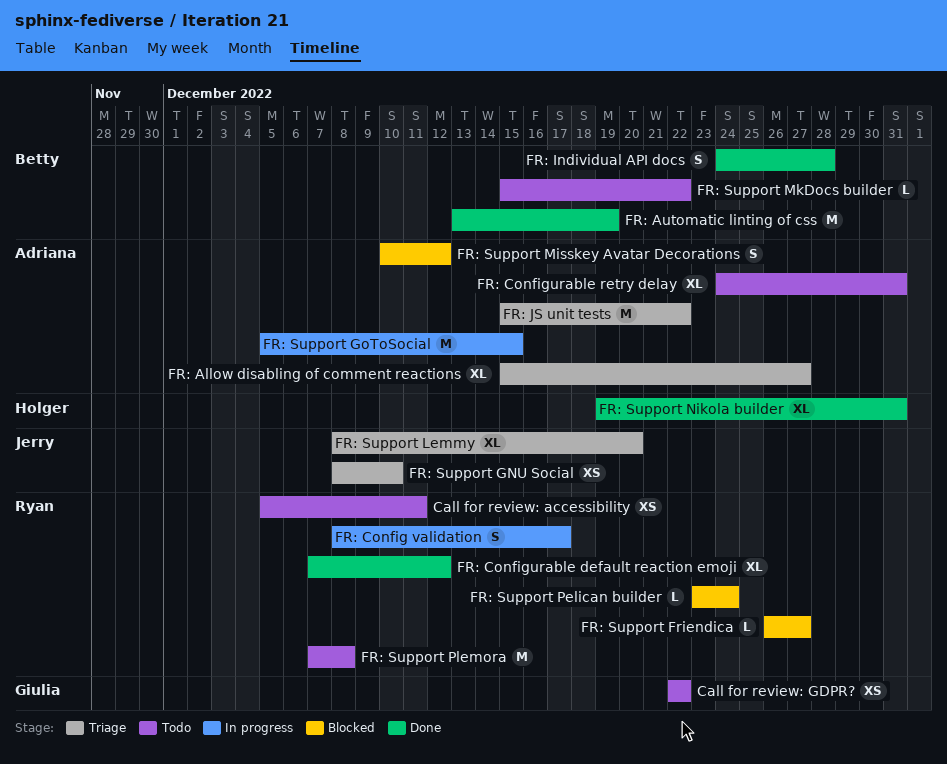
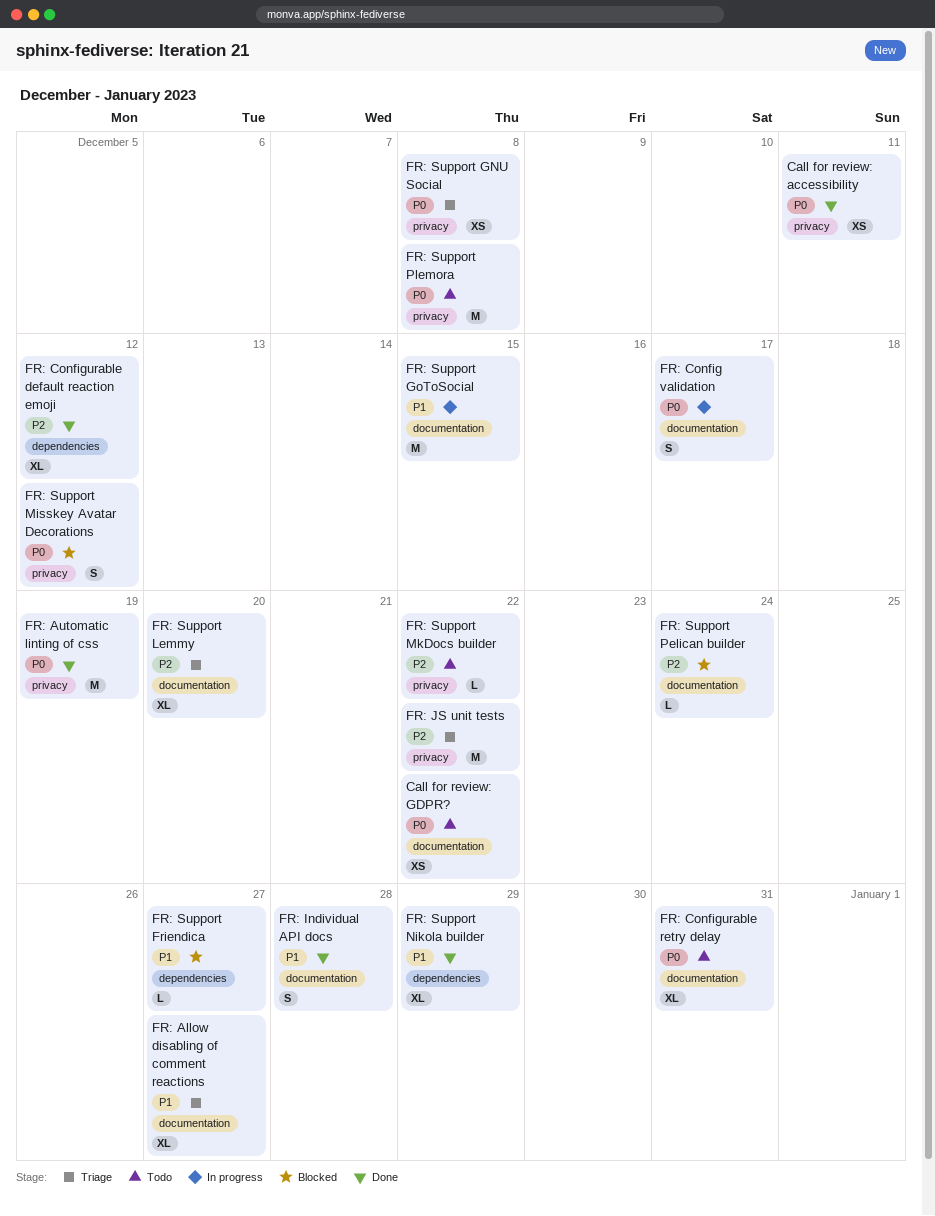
Call for review: accessibility, status: Todo -> Done
FR: Support GNU Social, due: Dec 10 -> Dec 8
FR: Support Nikola builder, due: Dec 31 -> Dec 29

